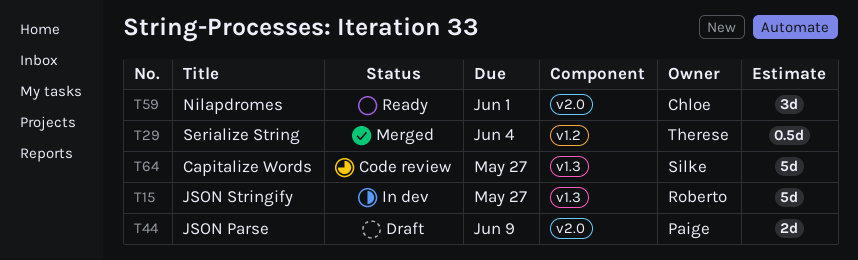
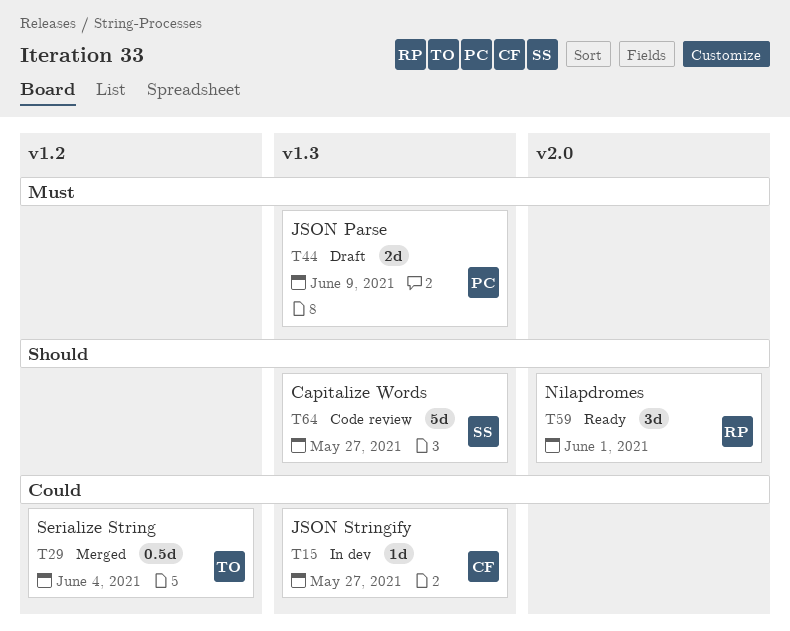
T15, owner: Roberto -> Chloe
T15, estimate: 5d -> 1d
T44, label: v2.0 -> v1.3
T59, owner: Chloe -> Roberto

